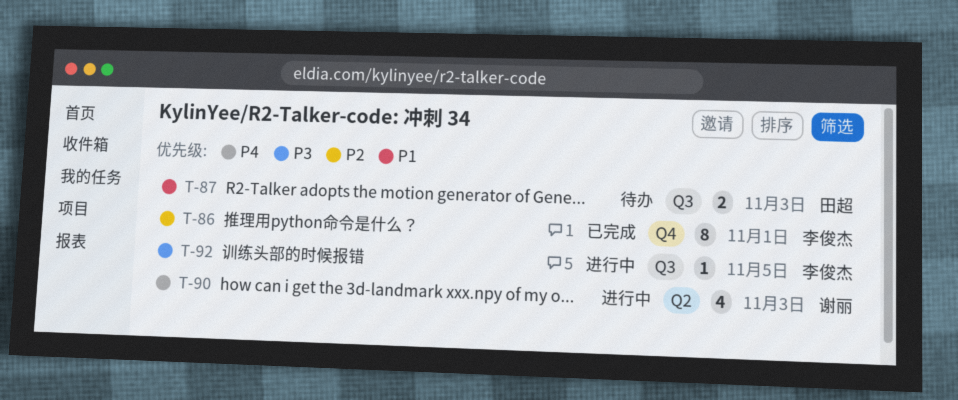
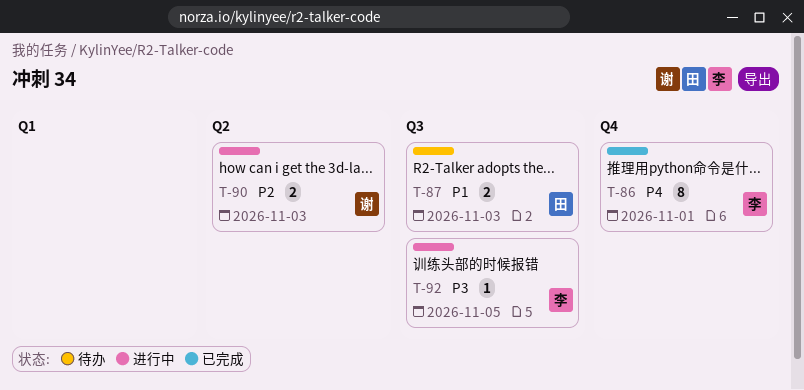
T-86, priority: P2 -> P4
T-90, priority: P4 -> P2
T-90, estimate: 4 -> 2

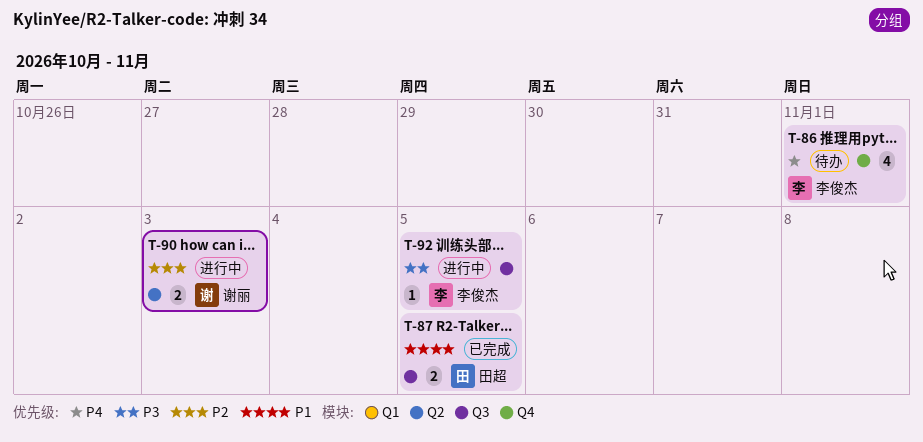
T-86, status: 已完成 -> 待办
T-86, estimate: 8 -> 4
T-87, status: 待办 -> 已完成
T-87, due: Nov 3 -> Nov 5

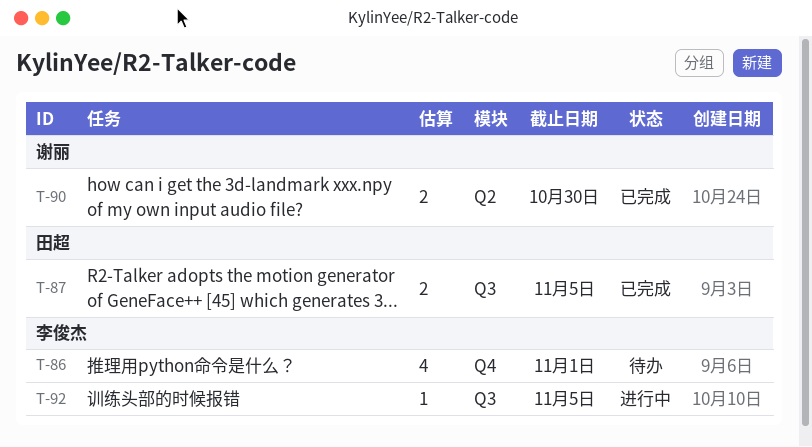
T-90, status: 进行中 -> 已完成
T-90, due: Nov 3 -> Oct 30

